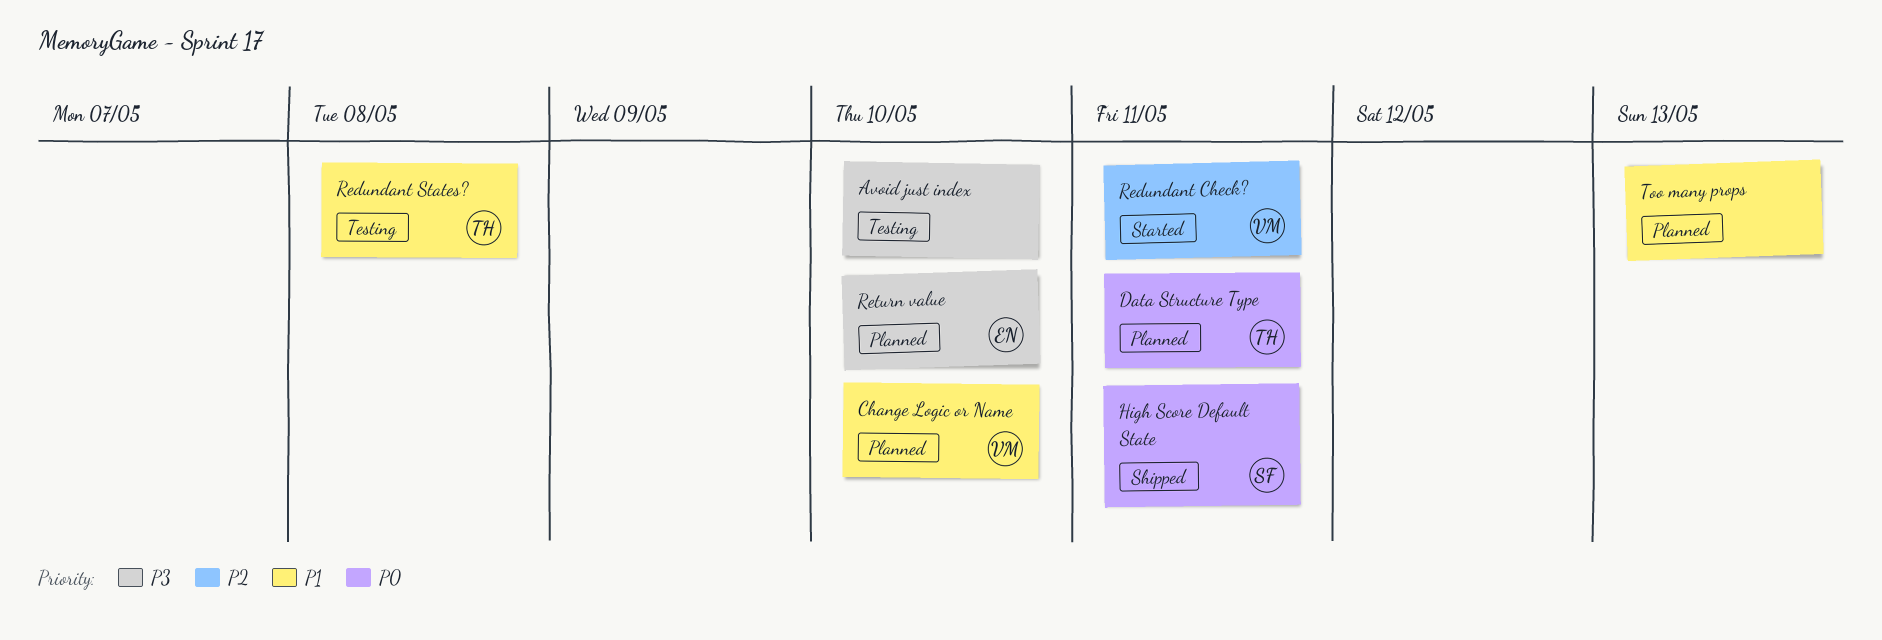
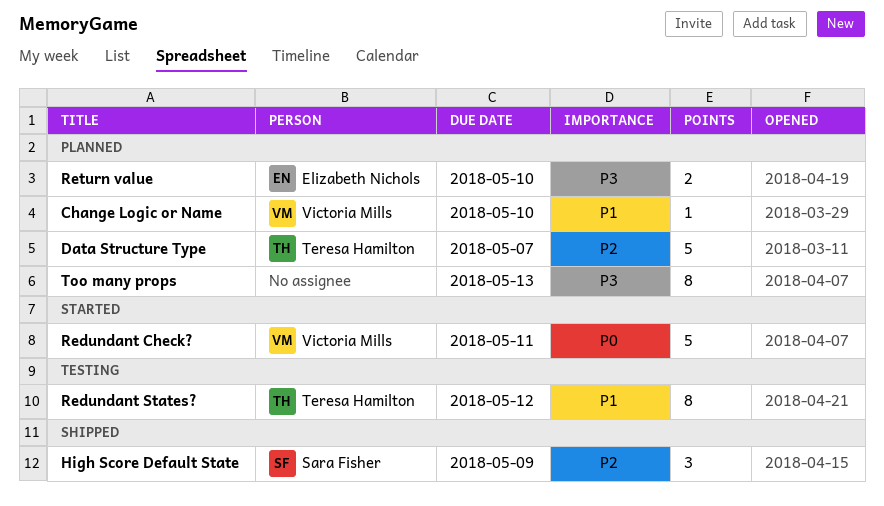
Avoid just index: present -> none
Data Structure Type, priority: P0 -> P2
Data Structure Type, due: May 11 -> May 7
High Score Default State, priority: P0 -> P2
High Score Default State, due: May 11 -> May 9
Redundant Check?, priority: P2 -> P0
Redundant States?, due: May 8 -> May 12
Too many props, priority: P1 -> P3

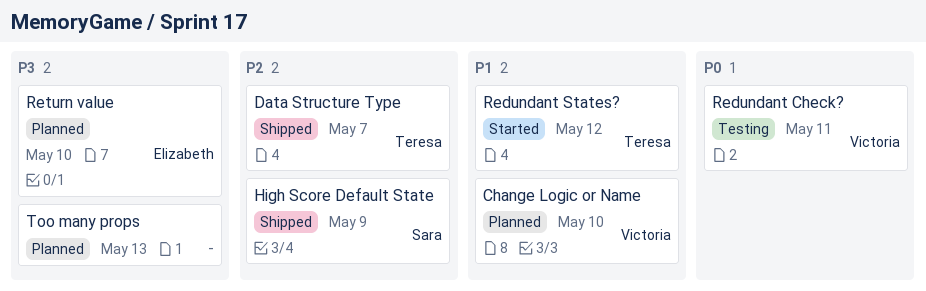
Data Structure Type, status: Planned -> Shipped
Redundant Check?, status: Started -> Testing
Redundant States?, status: Testing -> Started

